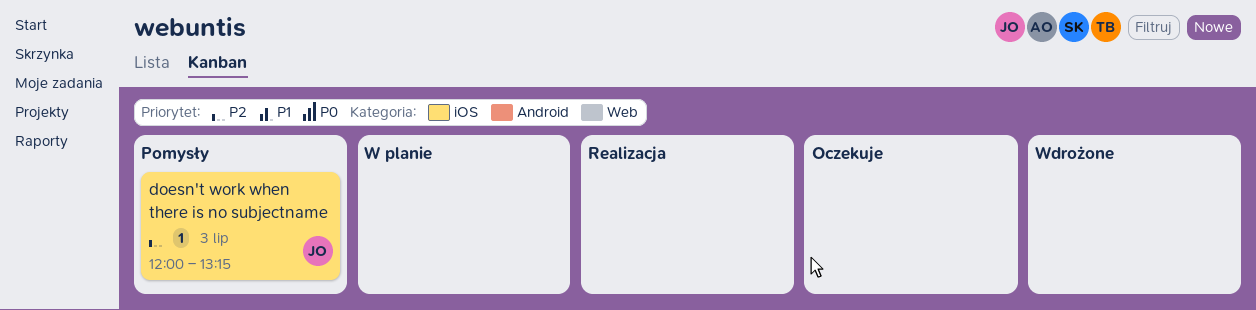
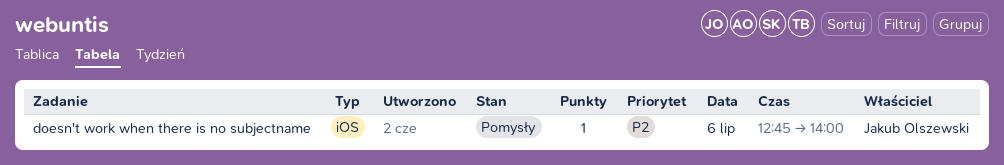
doesn't work when there is no subjectname, day: Jul 3 -> Jul 6
doesn't work when there is no subjectname, begins: 12:00 -> 12:45
doesn't work when there is no subjectname, ends: 13:15 -> 14:00

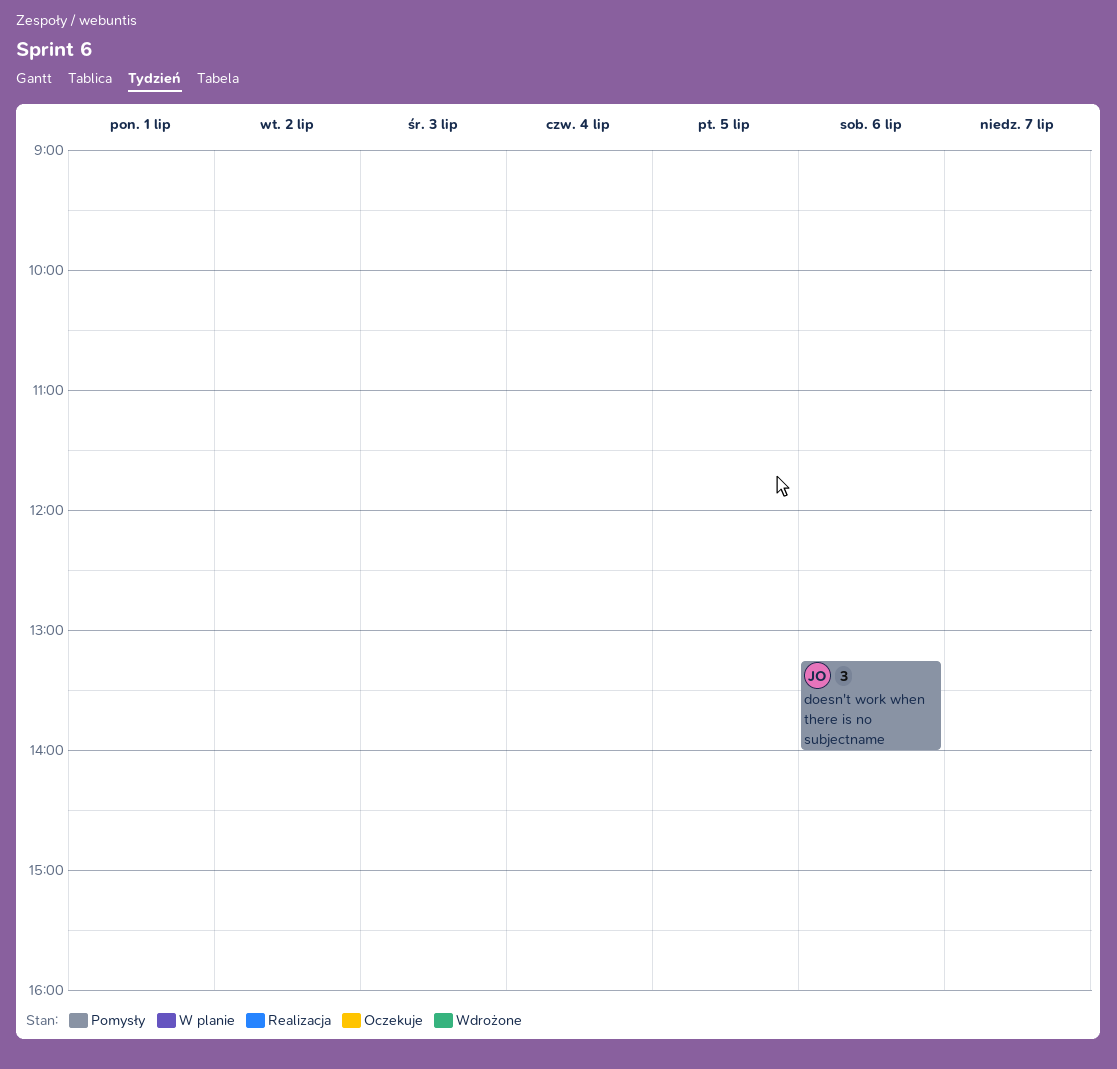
doesn't work when there is no subjectname, estimate: 1 -> 3
doesn't work when there is no subjectname, begins: 12:45 -> 13:15

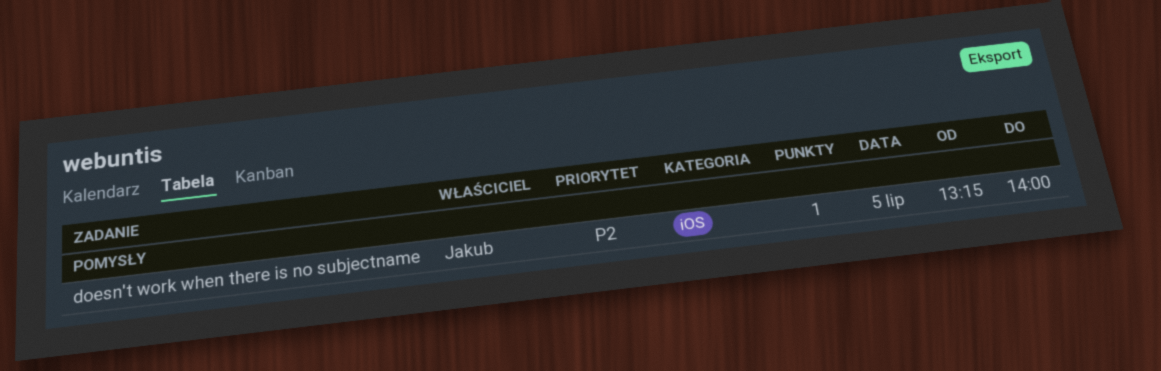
doesn't work when there is no subjectname, estimate: 3 -> 1
doesn't work when there is no subjectname, day: Jul 6 -> Jul 5

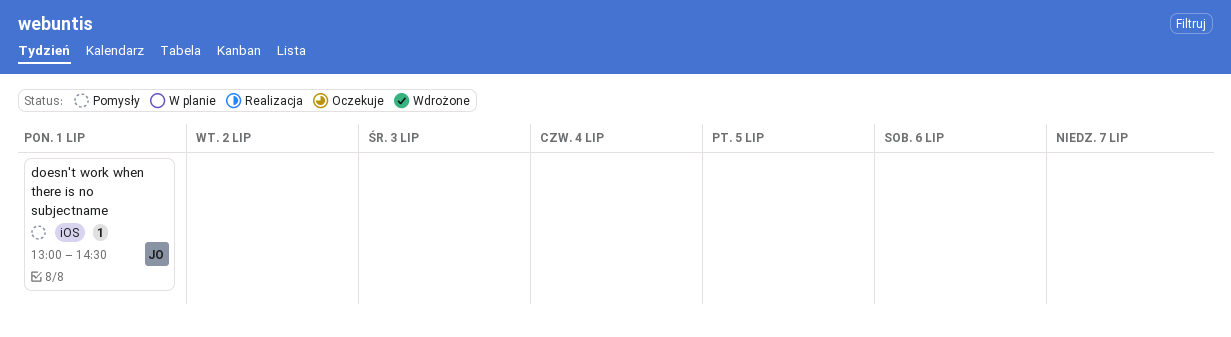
doesn't work when there is no subjectname, day: Jul 5 -> Jul 1
doesn't work when there is no subjectname, begins: 13:15 -> 13:00
doesn't work when there is no subjectname, ends: 14:00 -> 14:30

